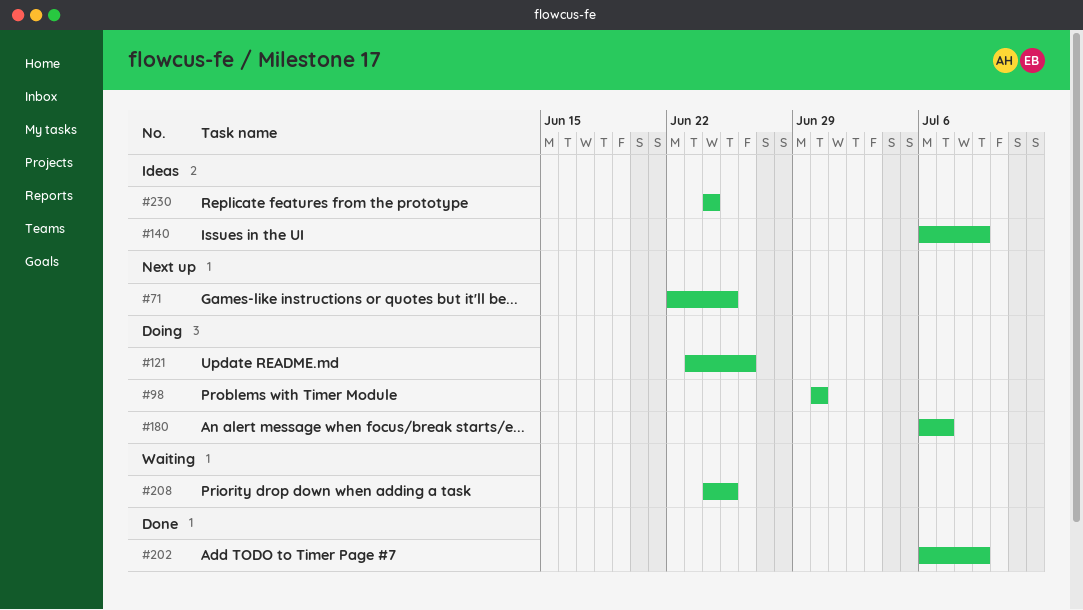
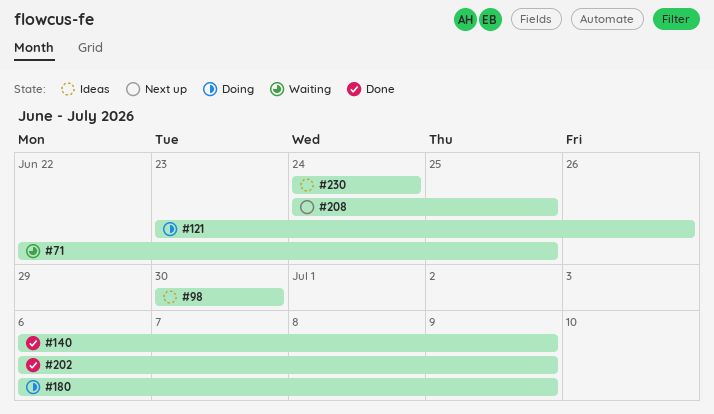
#71, status: Next up -> Waiting
#98, status: Doing -> Ideas
#140, status: Ideas -> Done
#180, due: Jul 7 -> Jul 9
#208, status: Waiting -> Next up

